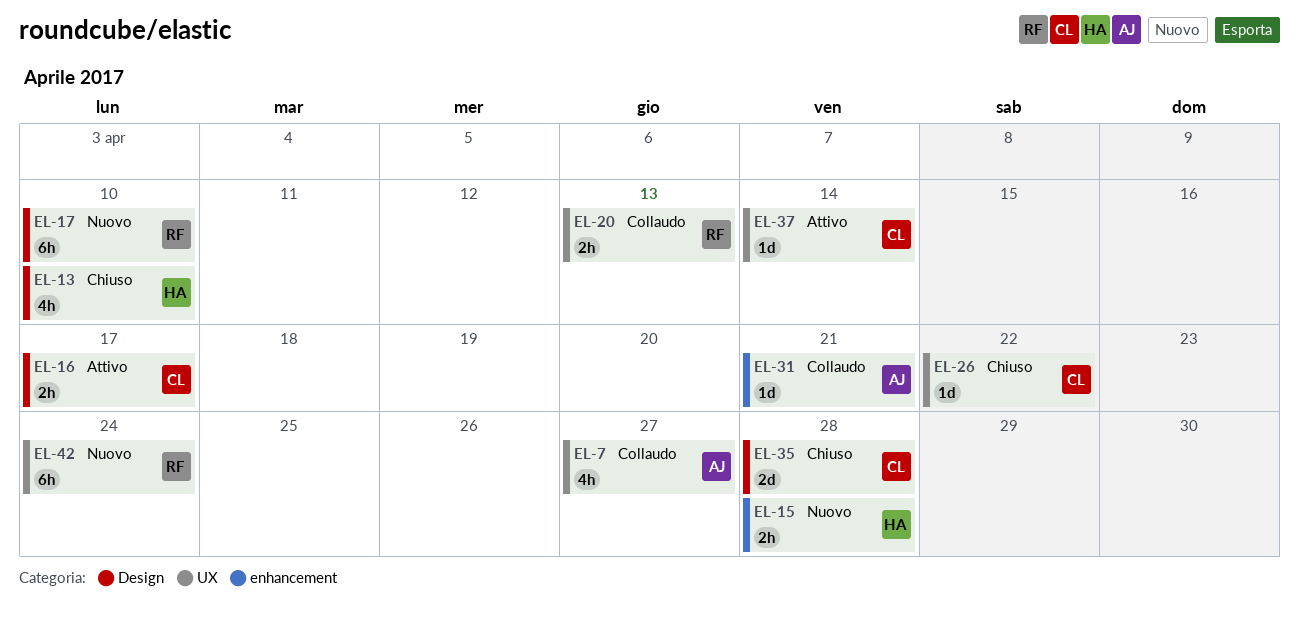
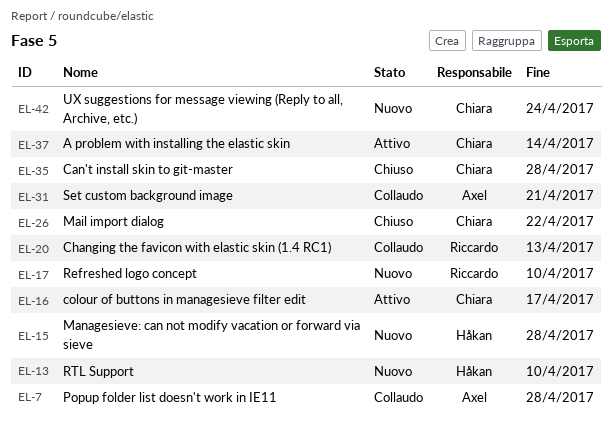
EL-7, due: Apr 27 -> Apr 28
EL-13, status: Chiuso -> Nuovo
EL-42, owner: Riccardo -> Chiara

